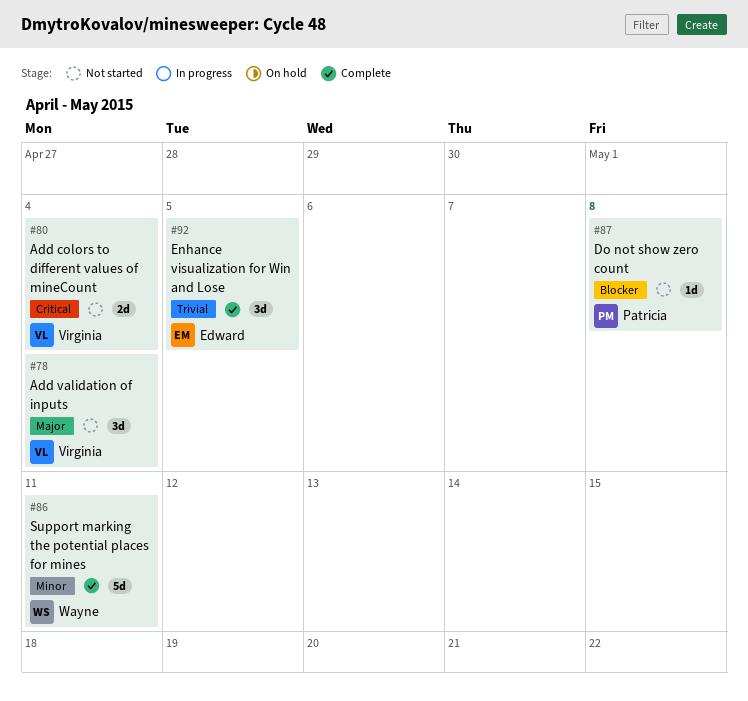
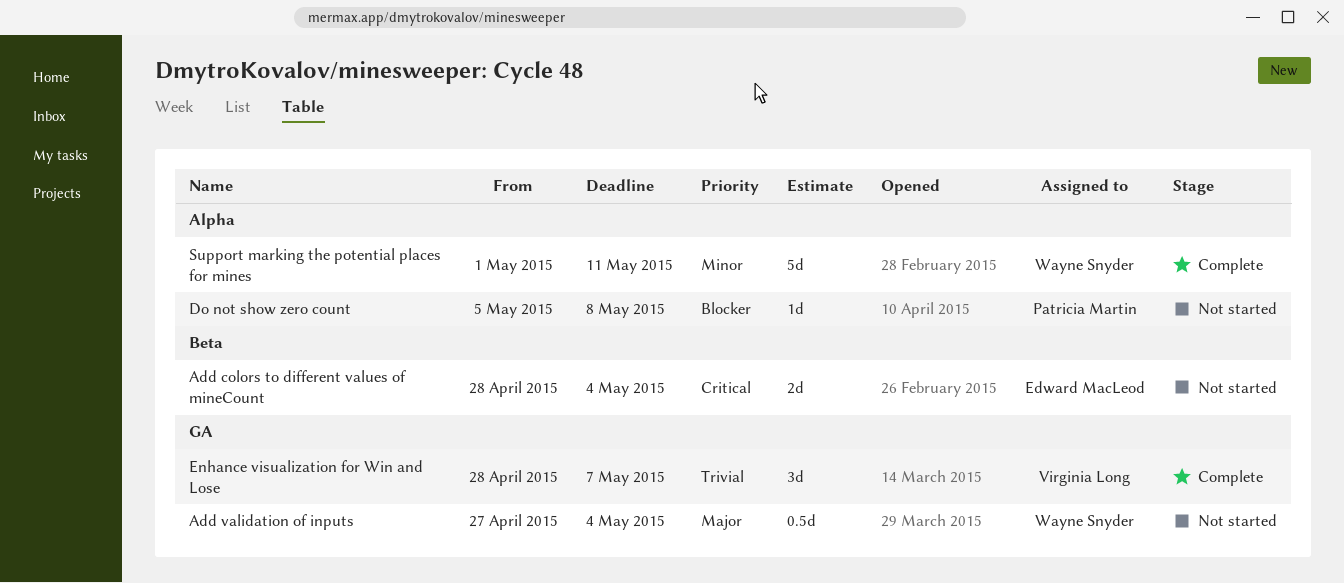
Add colors to different values of mineCount, owner: Virginia Long -> Edward MacLeod
Add validation of inputs, owner: Virginia Long -> Wayne Snyder
Add validation of inputs, estimate: 3d -> 0.5d
Enhance visualization for Win and Lose, owner: Edward MacLeod -> Virginia Long
Enhance visualization for Win and Lose, due: May 5 -> May 7

